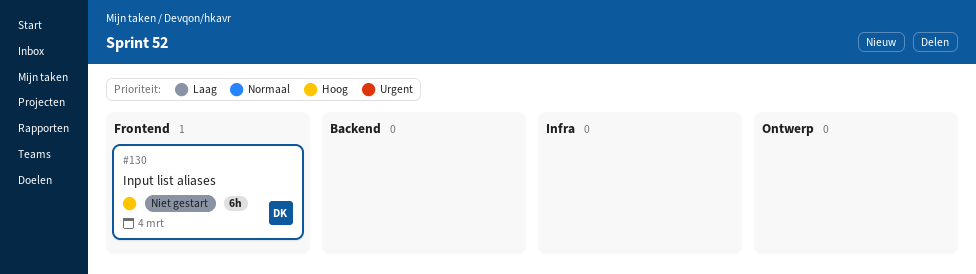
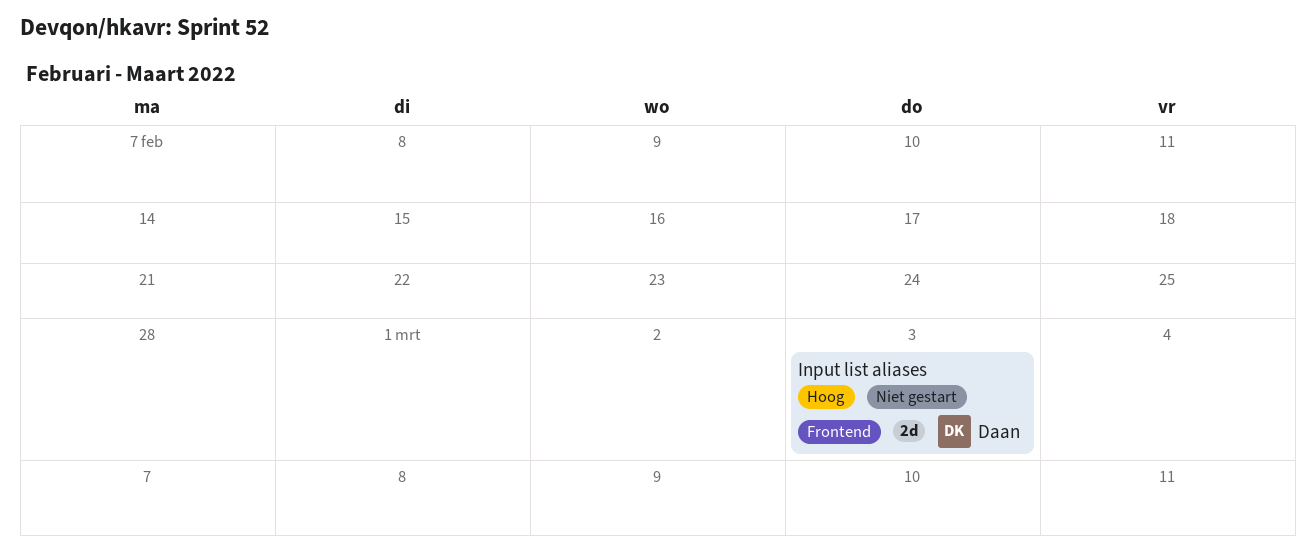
Input list aliases, estimate: 6h -> 2d
Input list aliases, due: Mar 4 -> Mar 3

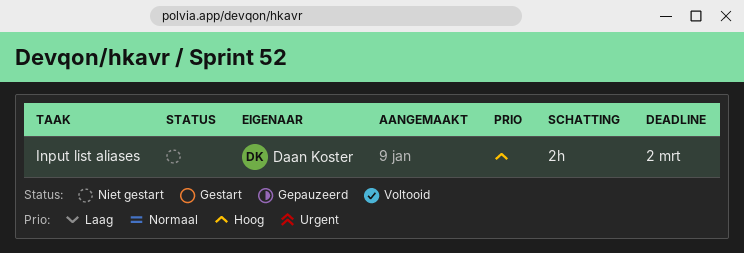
Input list aliases, estimate: 2d -> 2h
Input list aliases, due: Mar 3 -> Mar 2

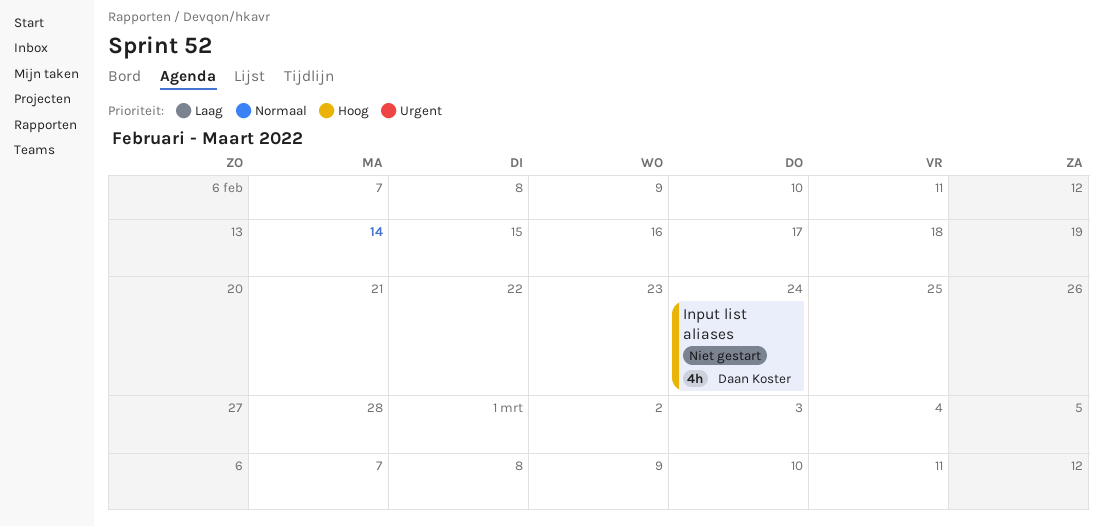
Input list aliases, estimate: 2h -> 4h
Input list aliases, due: Mar 2 -> Feb 24

